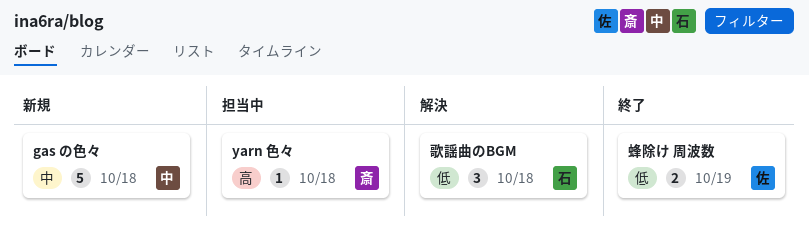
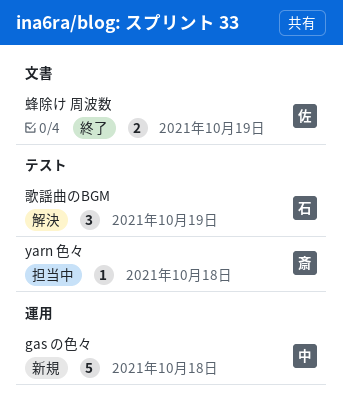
歌謡曲のBGM, due: Oct 18 -> Oct 19

